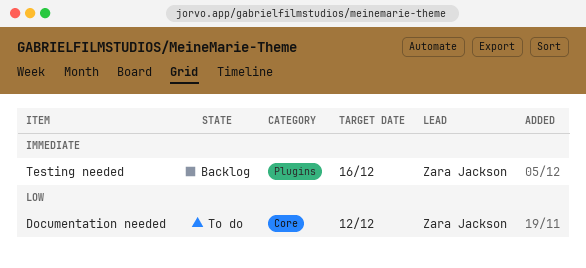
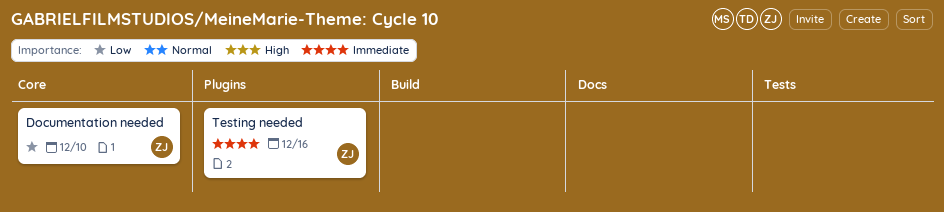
Documentation needed, due: Dec 12 -> Dec 10

